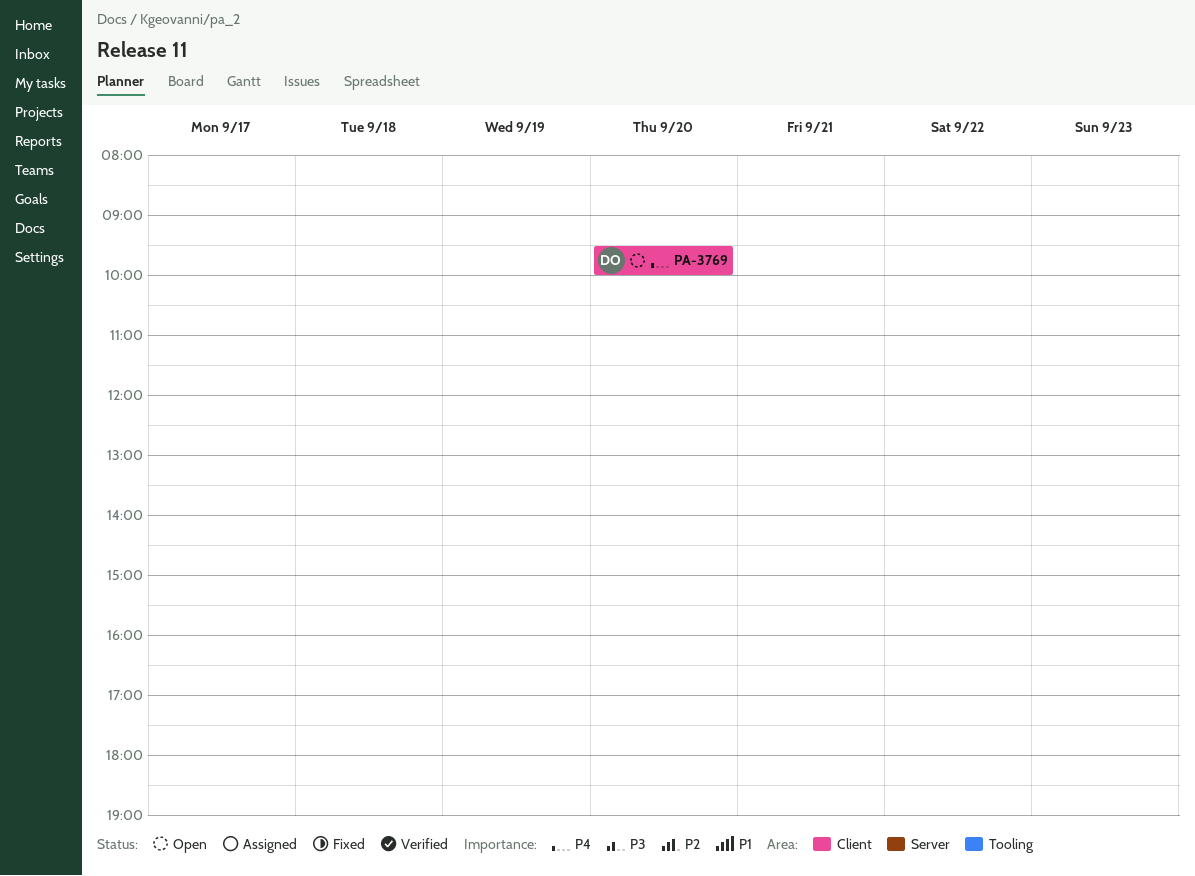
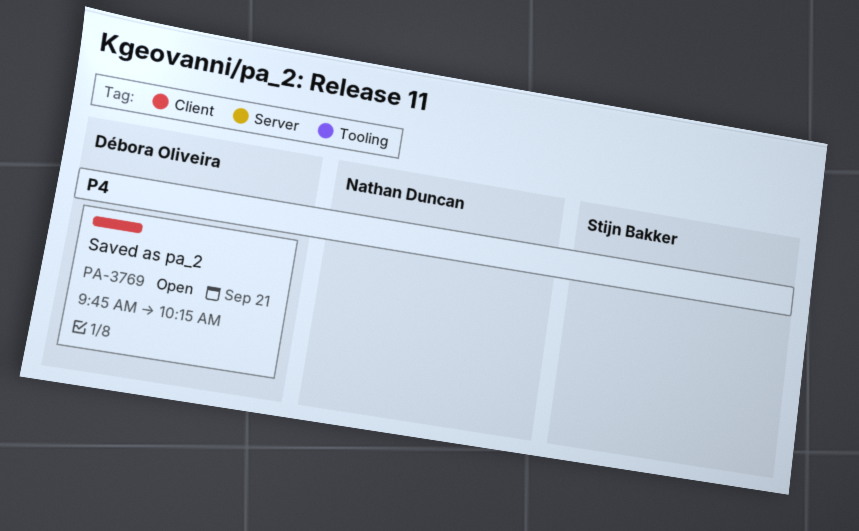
PA-3769, day: Sep 20 -> Sep 21
PA-3769, begins: 09:30 -> 09:45
PA-3769, ends: 10:00 -> 10:15

